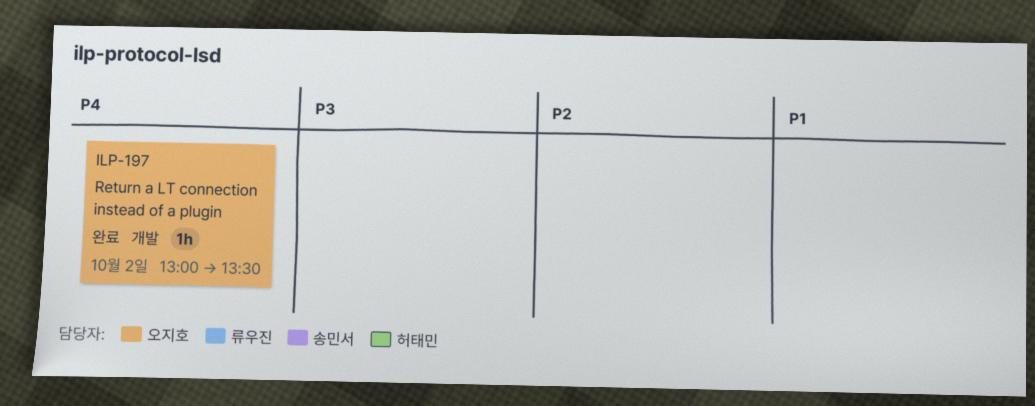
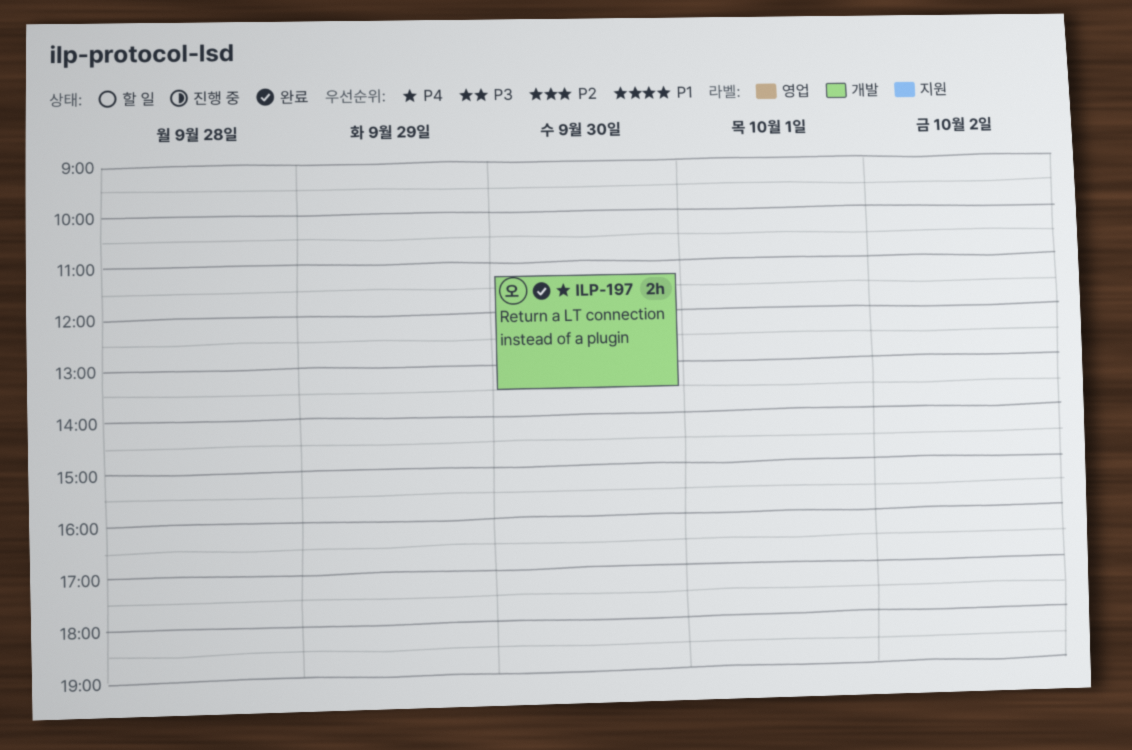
ILP-197, estimate: 1h -> 2h
ILP-197, day: Oct 2 -> Sep 30
ILP-197, begins: 13:00 -> 11:15

